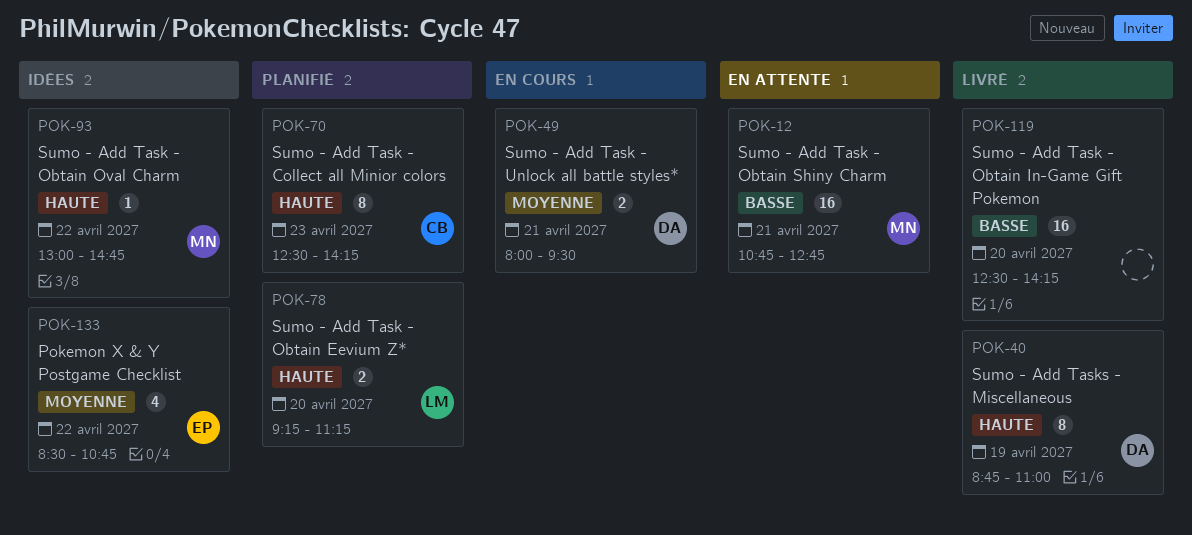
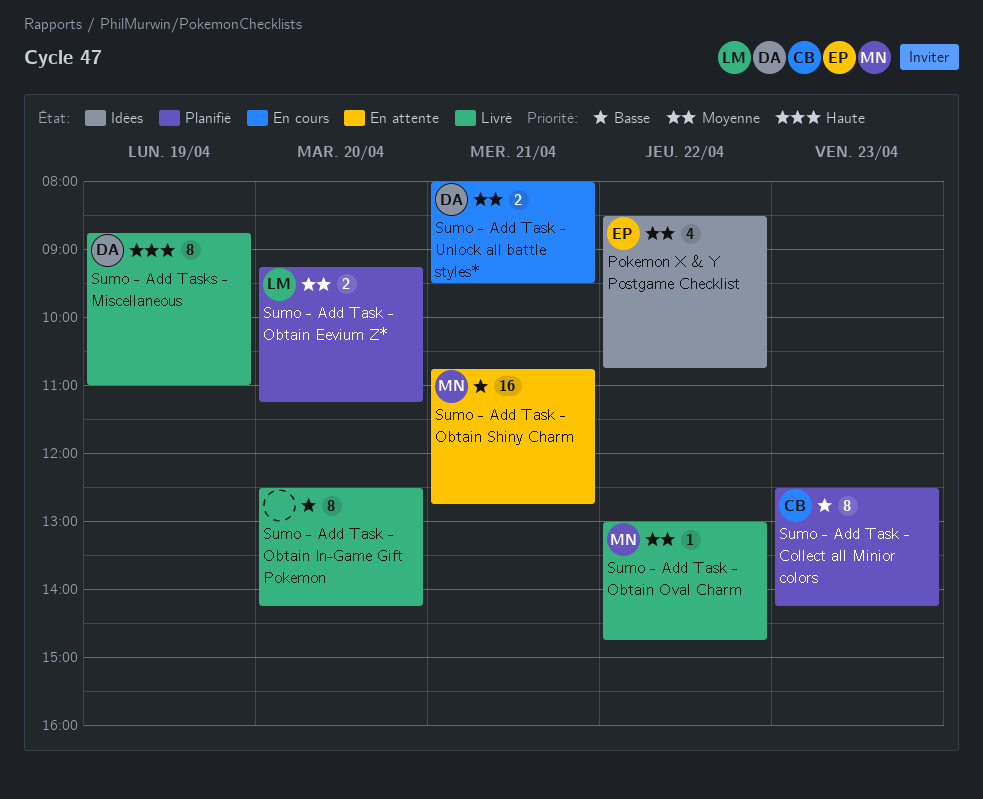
Sumo - Add Task - Collect all Minior colors, priority: Haute -> Basse
Sumo - Add Task - Obtain Eevium Z*, priority: Haute -> Moyenne
Sumo - Add Task - Obtain In-Game Gift Pokemon, estimate: 16 -> 8
Sumo - Add Task - Obtain Oval Charm, status: Idées -> Livré
Sumo - Add Task - Obtain Oval Charm, priority: Haute -> Moyenne

